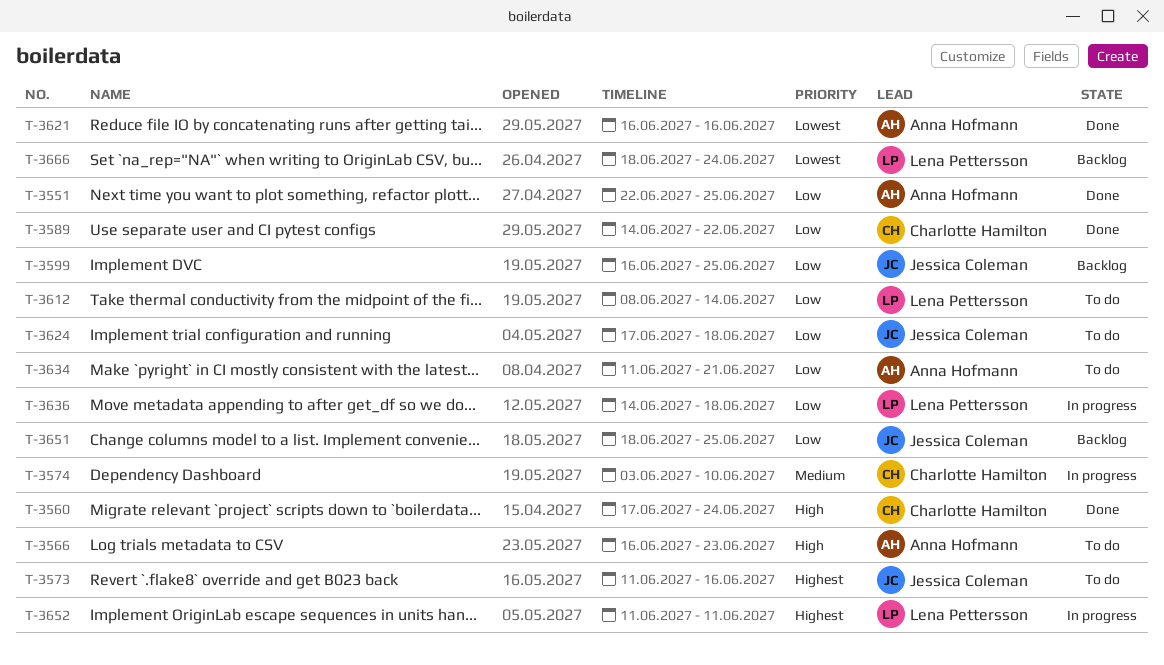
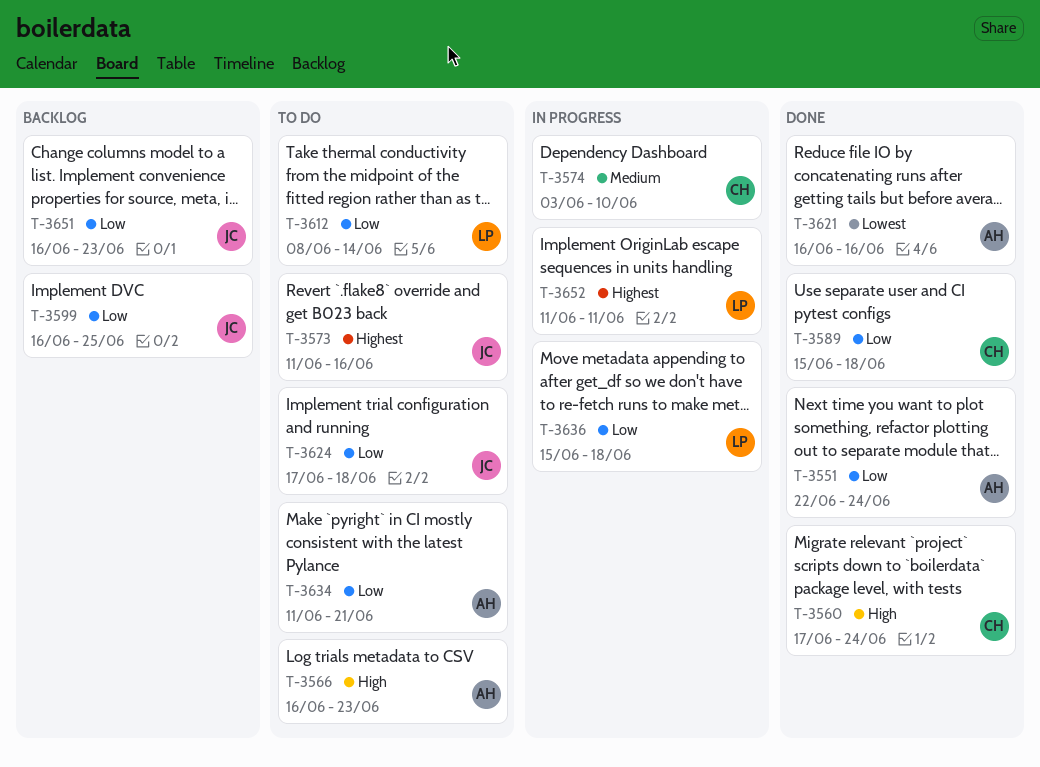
T-3551, due: Jun 25 -> Jun 24
T-3589, start: Jun 14 -> Jun 15
T-3589, due: Jun 22 -> Jun 18
T-3636, start: Jun 14 -> Jun 15
T-3651, start: Jun 18 -> Jun 16
T-3651, due: Jun 25 -> Jun 23
T-3666: present -> none

